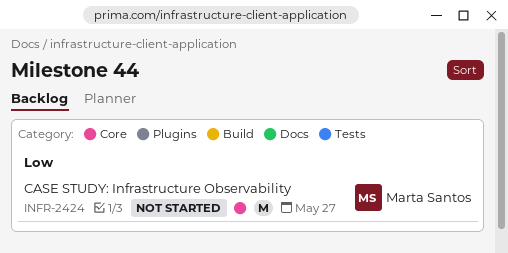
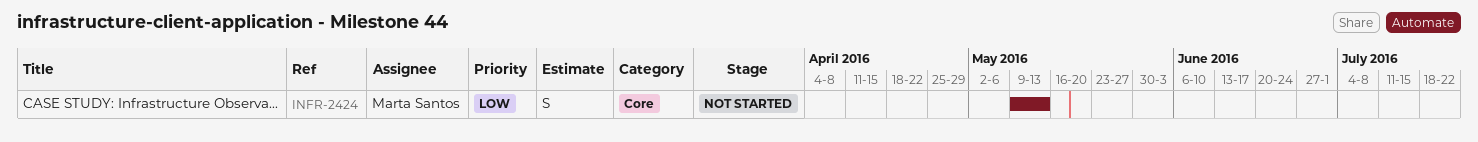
INFR-2424, estimate: M -> S
INFR-2424, due: May 27 -> May 13

